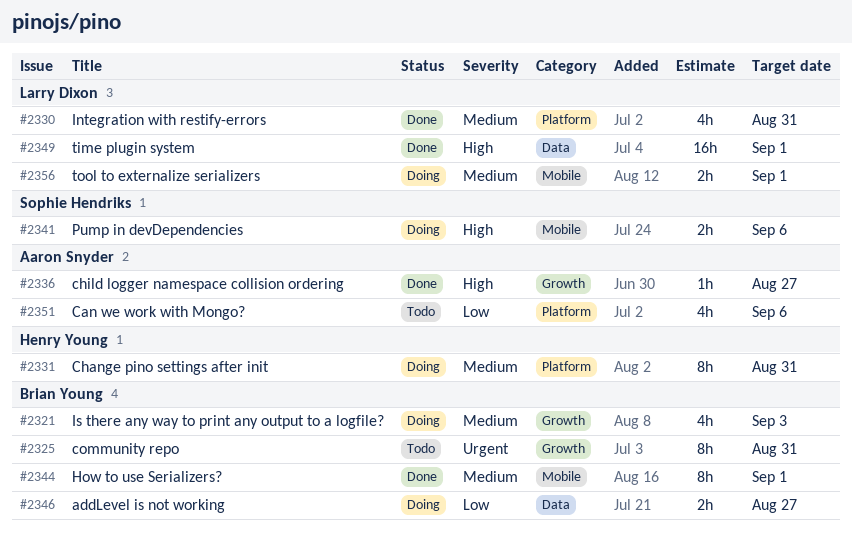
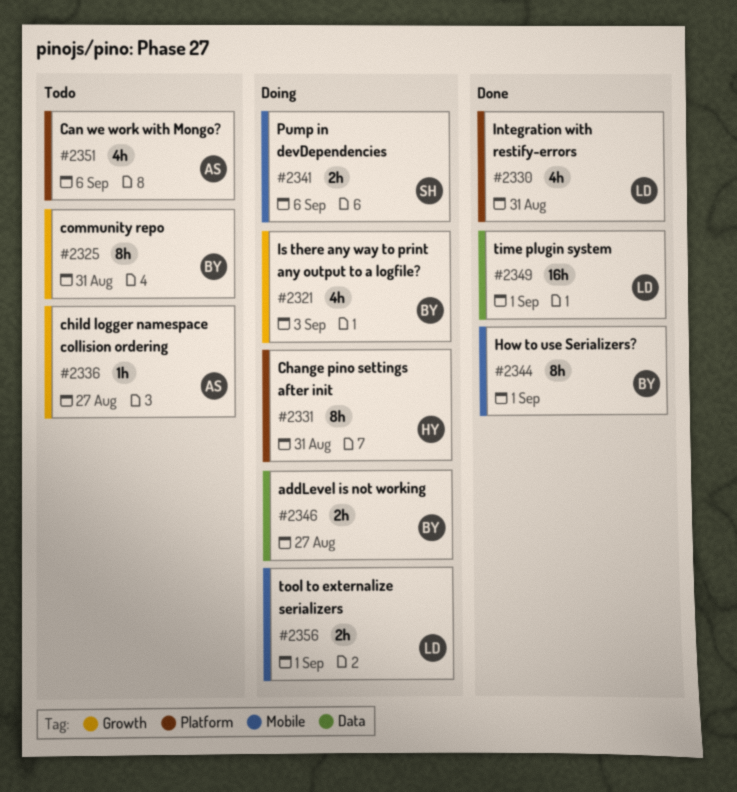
#2336, status: Done -> Todo

